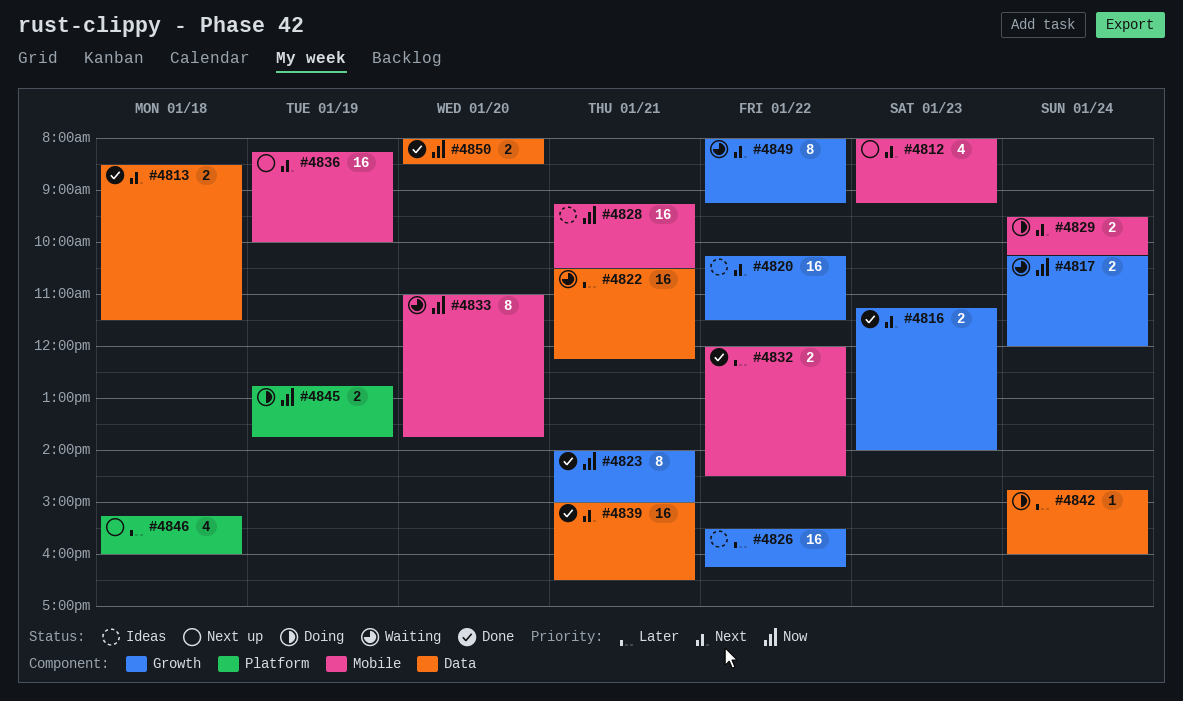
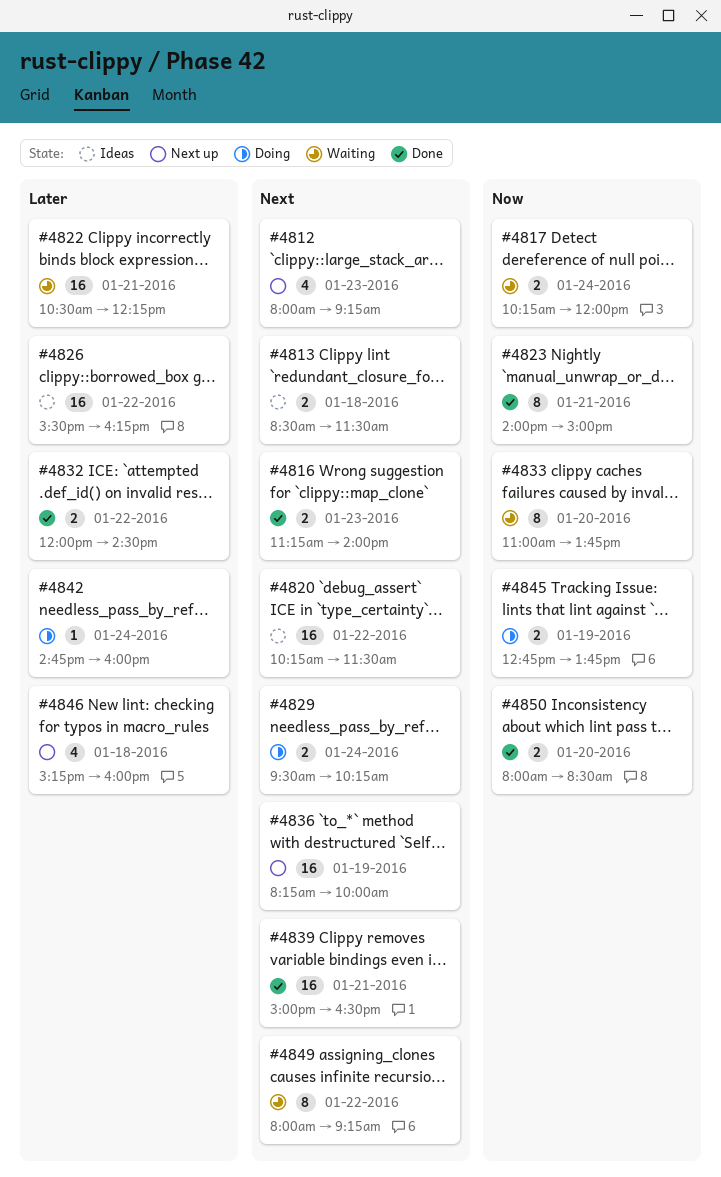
#4813, status: Done -> Ideas
#4828: present -> none

